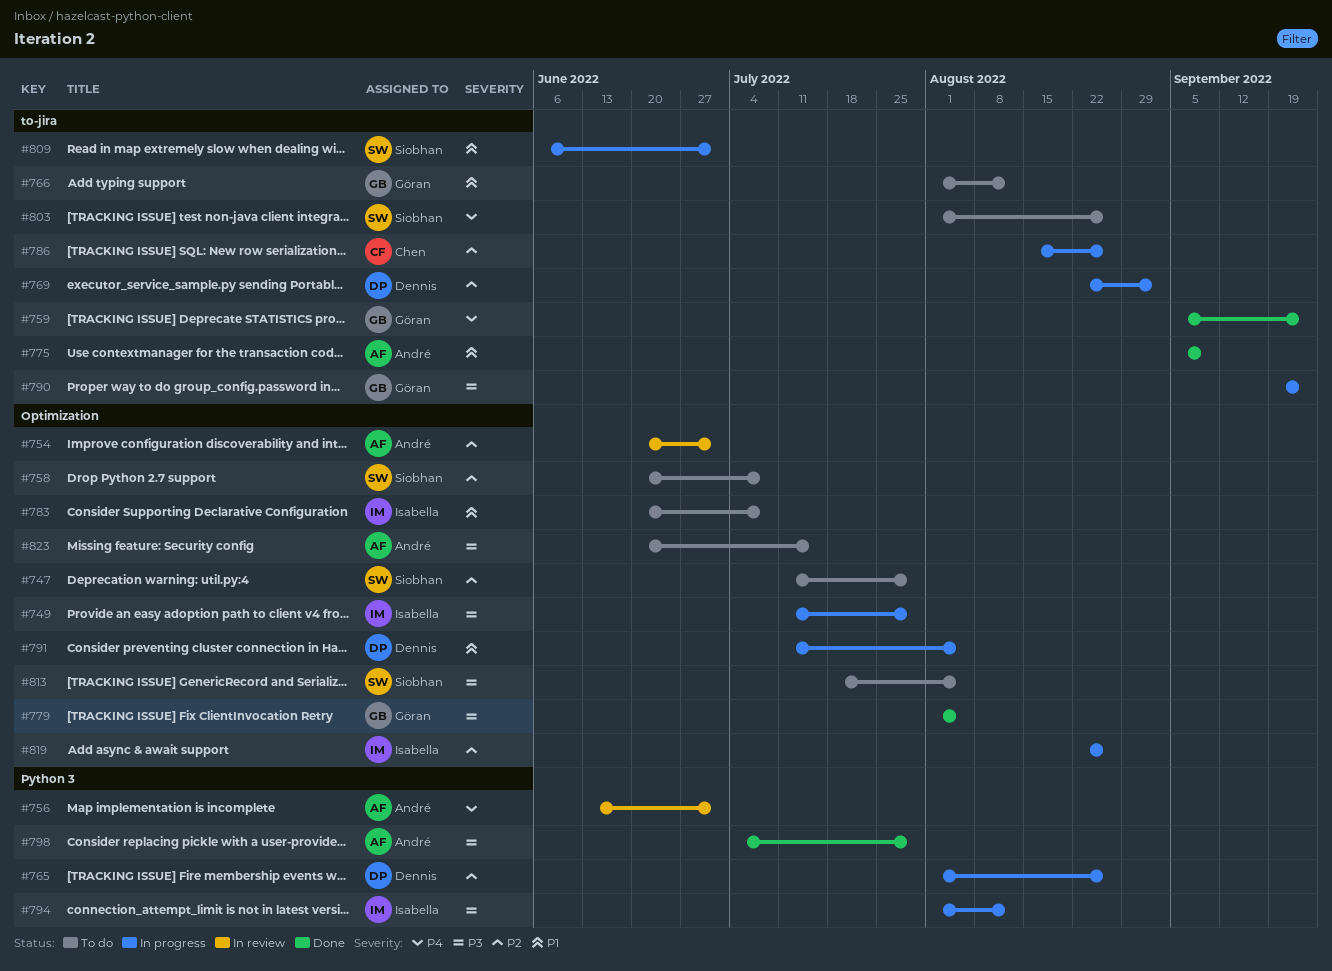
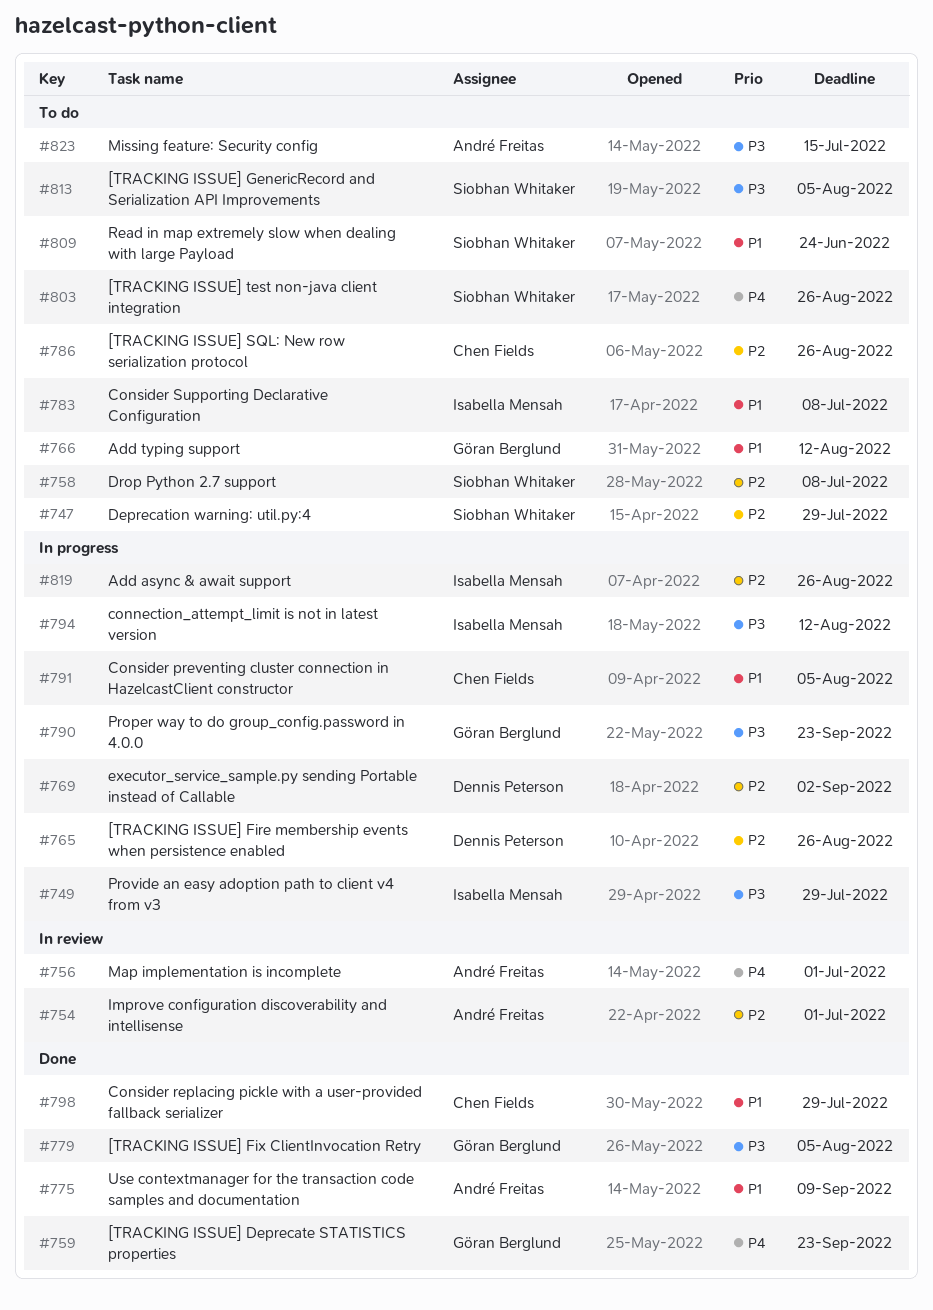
#786, status: In progress -> To do
#791, owner: Dennis Peterson -> Chen Fields
#798, owner: André Freitas -> Chen Fields
#798, priority: P3 -> P1
#809, status: In progress -> To do
#809, due: Jul 1 -> Jun 24

